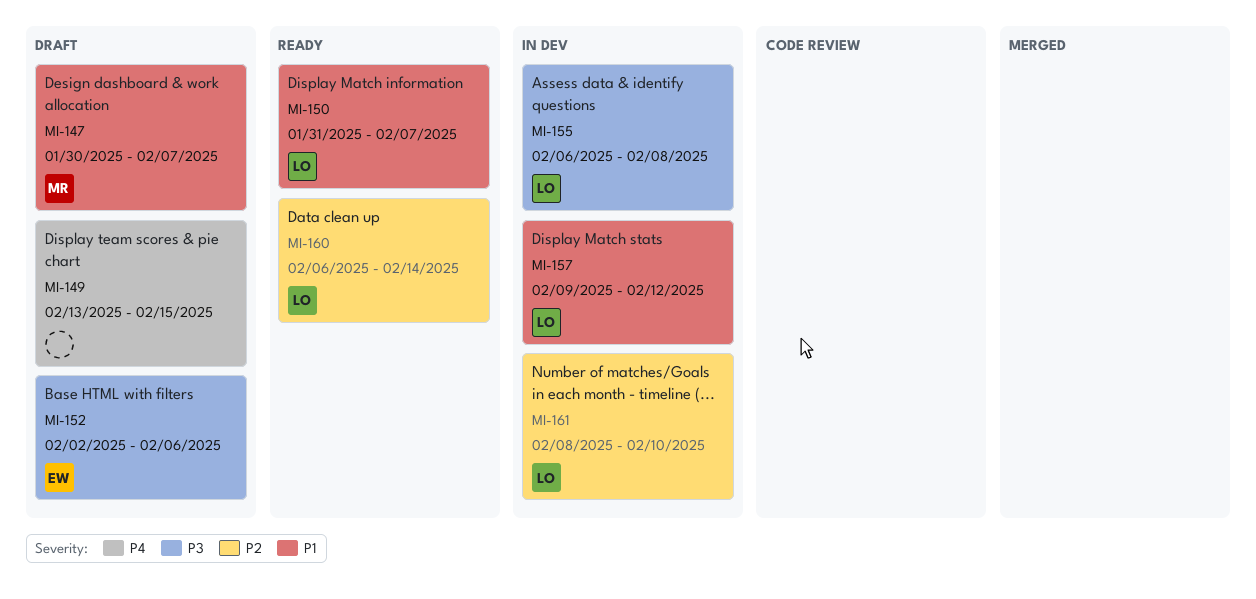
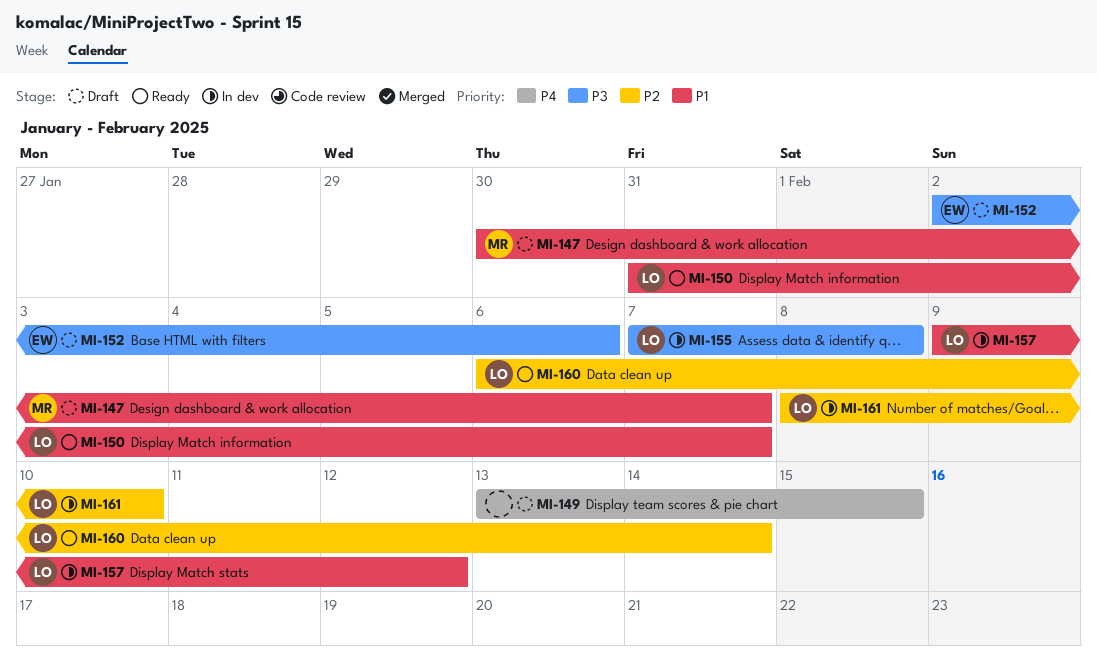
MI-155, start: Feb 6 -> Feb 7

